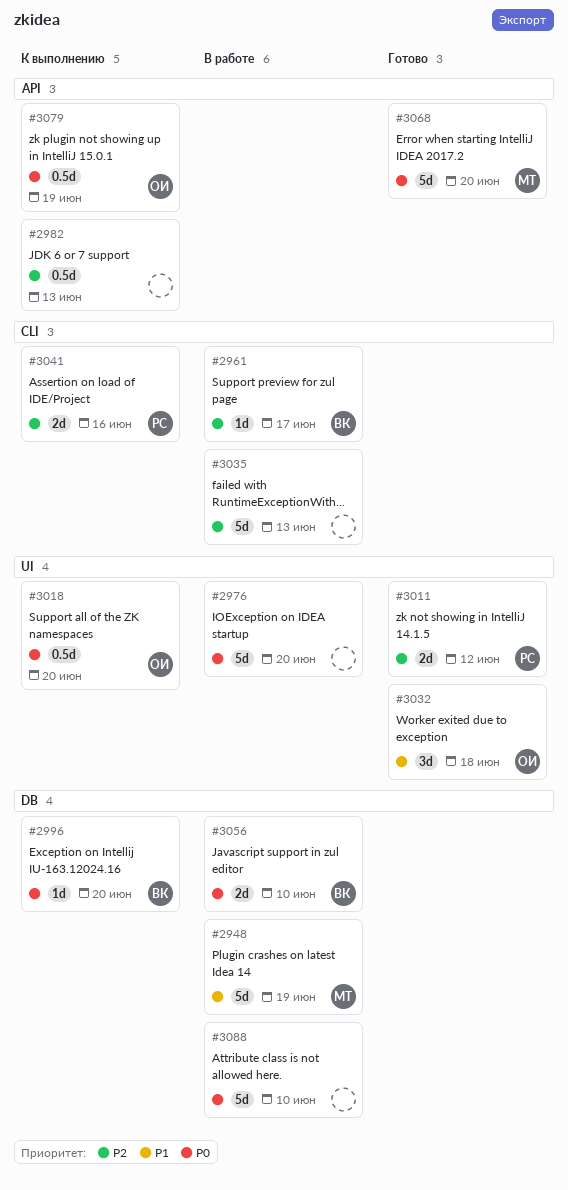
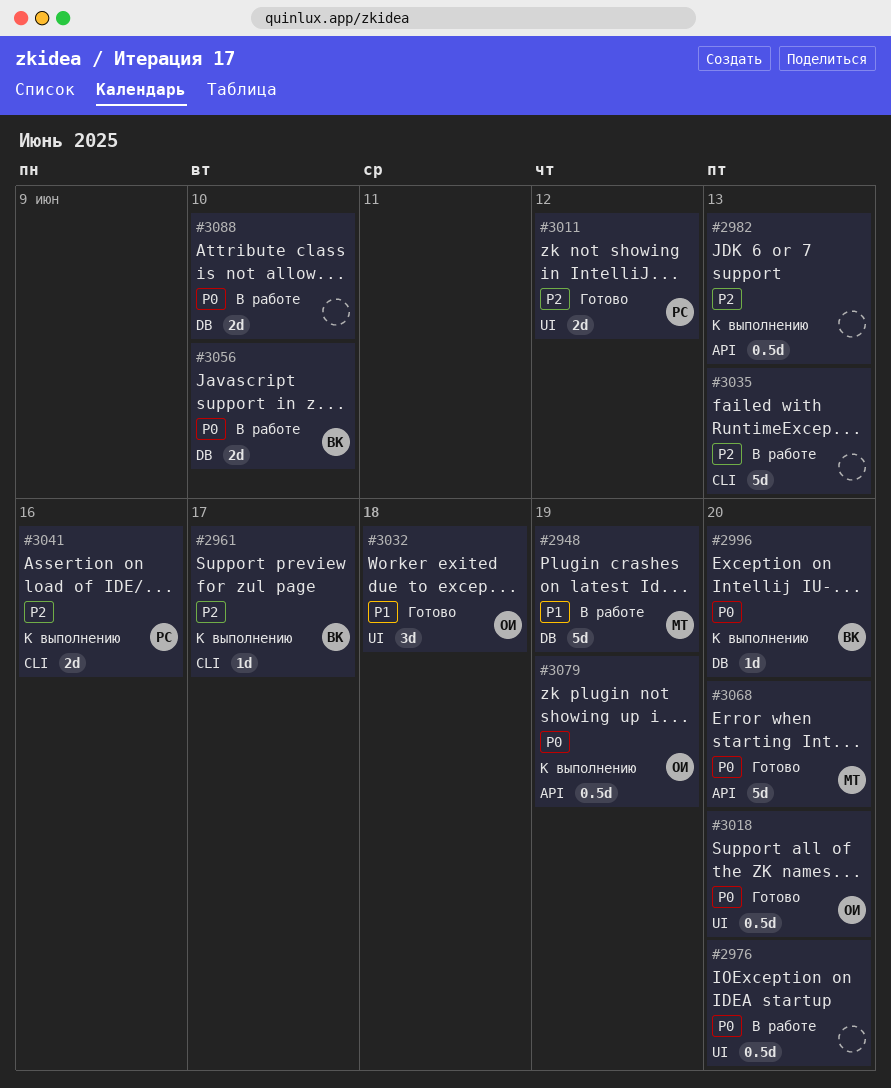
#2961, status: В работе -> К выполнению
#2976, estimate: 5d -> 0.5d
#3018, status: К выполнению -> Готово
#3088, estimate: 5d -> 2d

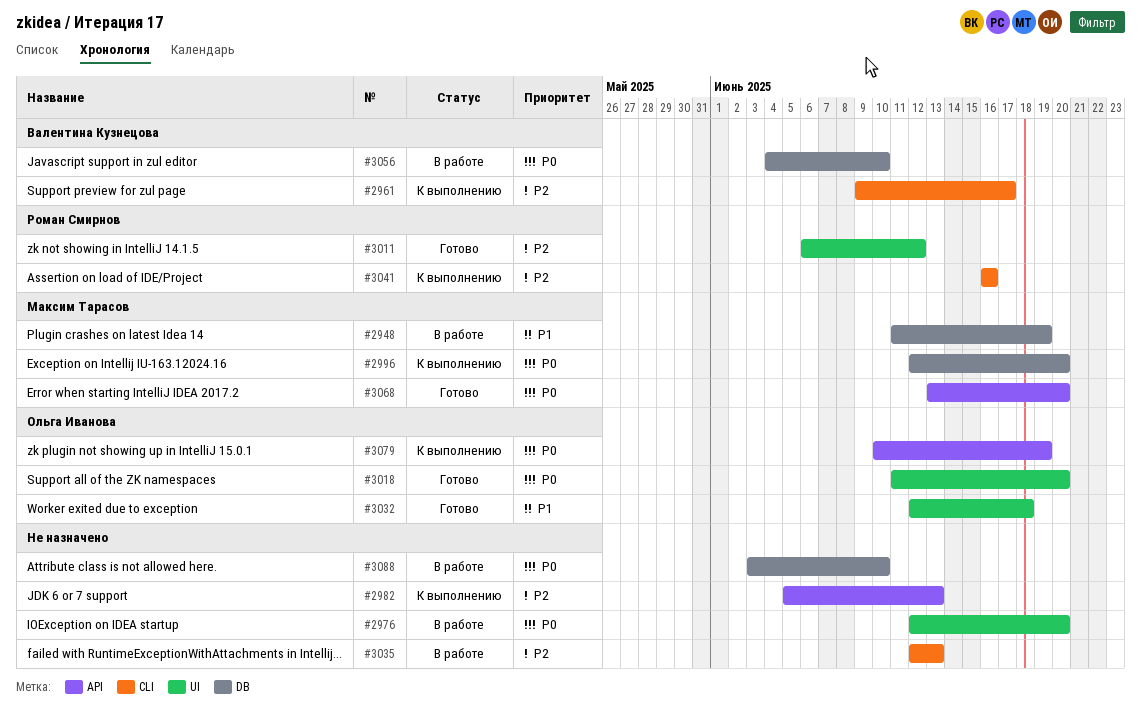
#2996, owner: Валентина Кузнецова -> Максим Тарасов

